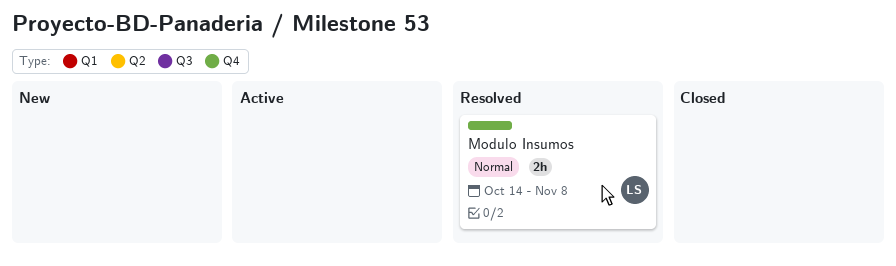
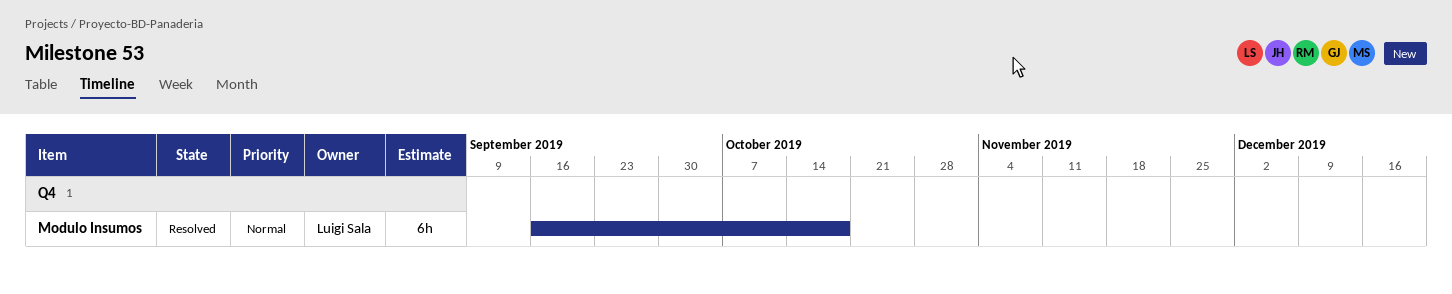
Modulo Insumos, estimate: 2h -> 6h
Modulo Insumos, start: Oct 14 -> Sep 16
Modulo Insumos, due: Nov 8 -> Oct 18

